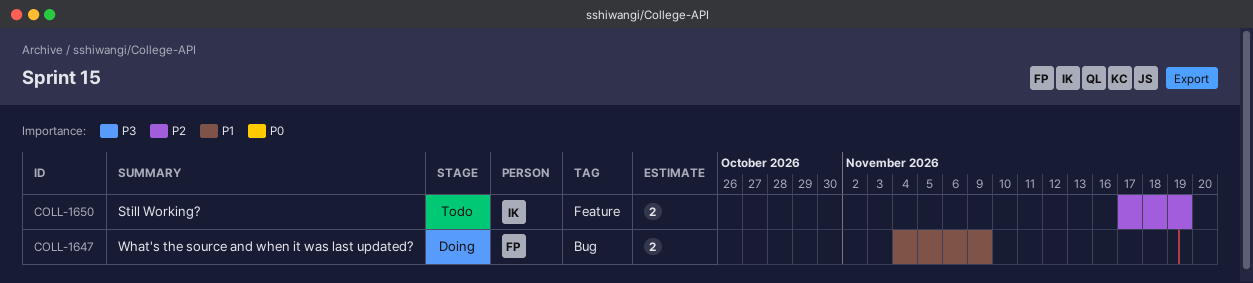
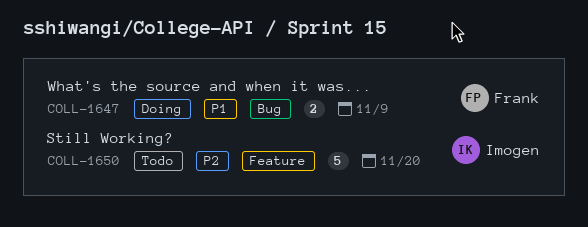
COLL-1650, estimate: 2 -> 5
COLL-1650, due: Nov 19 -> Nov 20

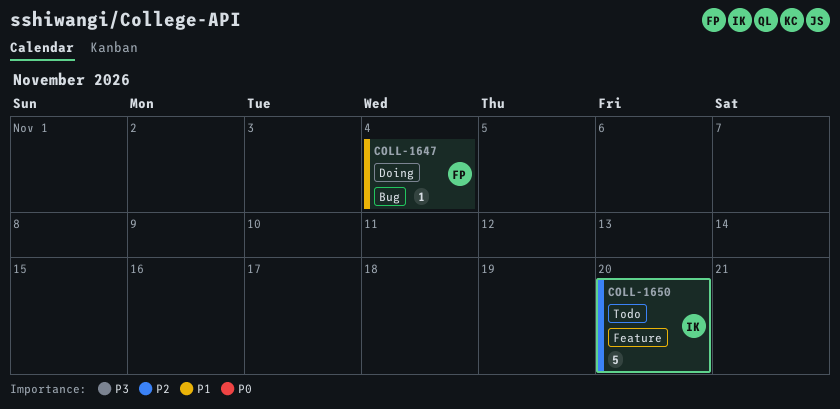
COLL-1647, estimate: 2 -> 1
COLL-1647, due: Nov 9 -> Nov 4

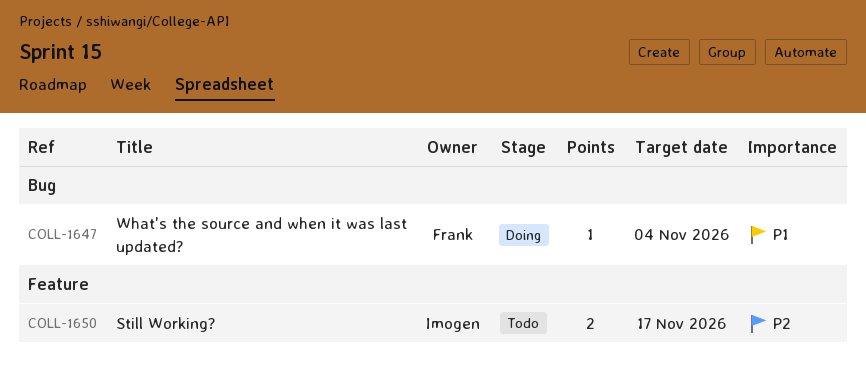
COLL-1650, estimate: 5 -> 2
COLL-1650, due: Nov 20 -> Nov 17

